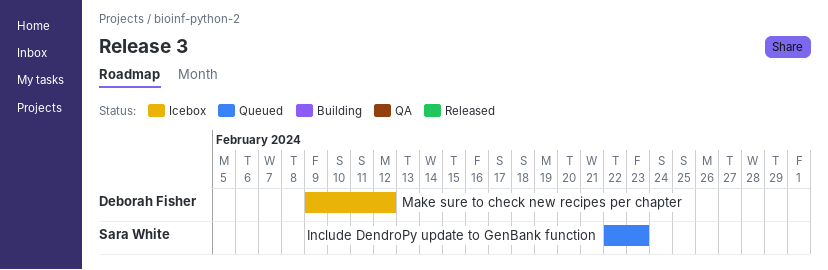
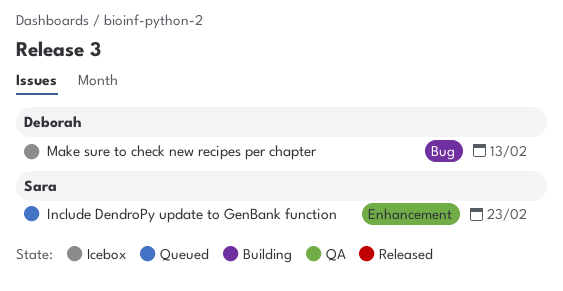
Make sure to check new recipes per chapter, due: Feb 12 -> Feb 13

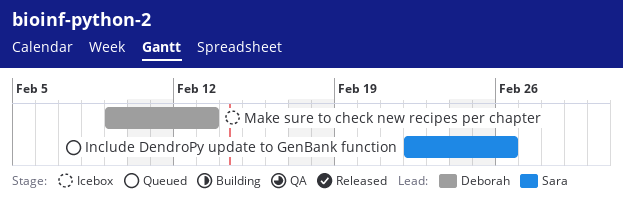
Include DendroPy update to GenBank function, due: Feb 23 -> Feb 26

